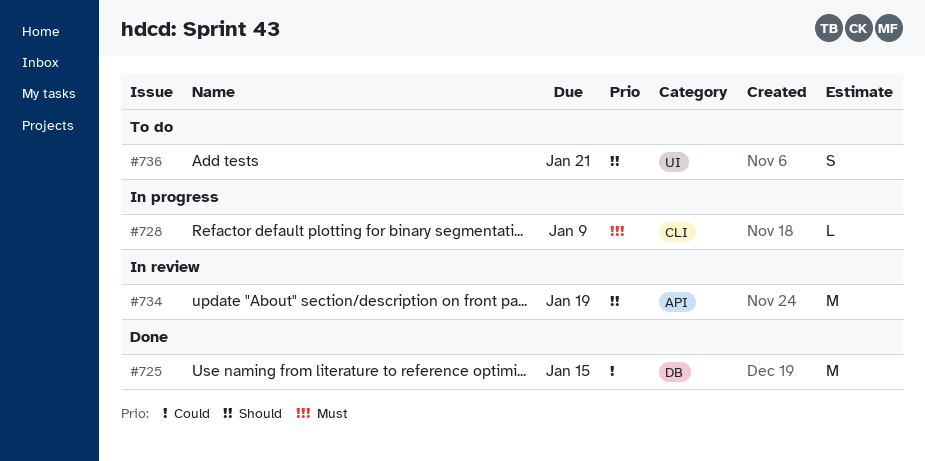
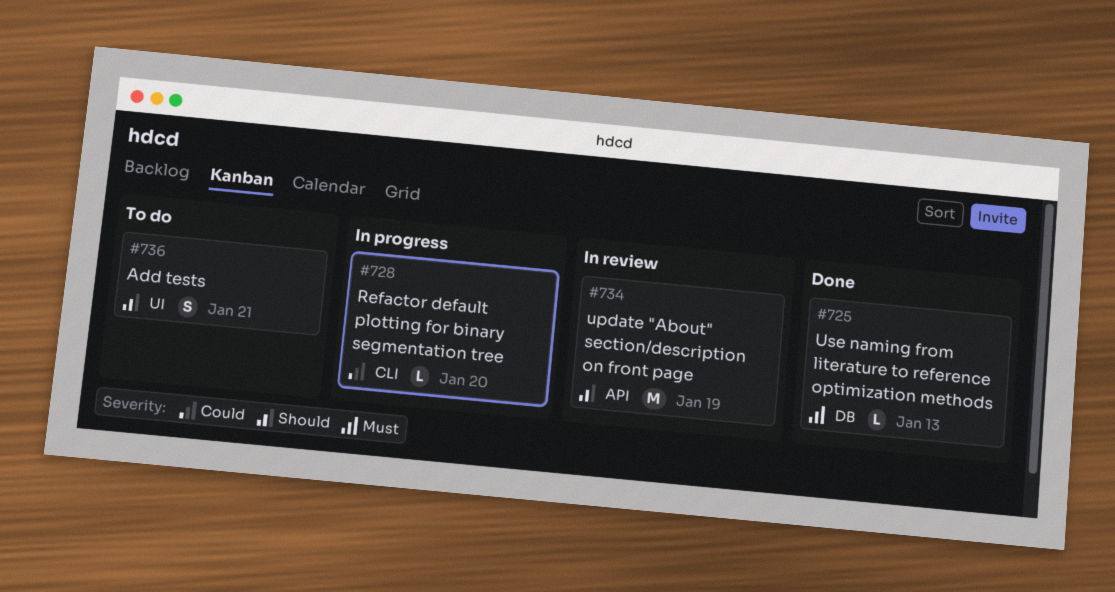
#725, priority: Could -> Must
#725, estimate: M -> L
#725, due: Jan 15 -> Jan 13
#728, priority: Must -> Could
#728, due: Jan 9 -> Jan 20

